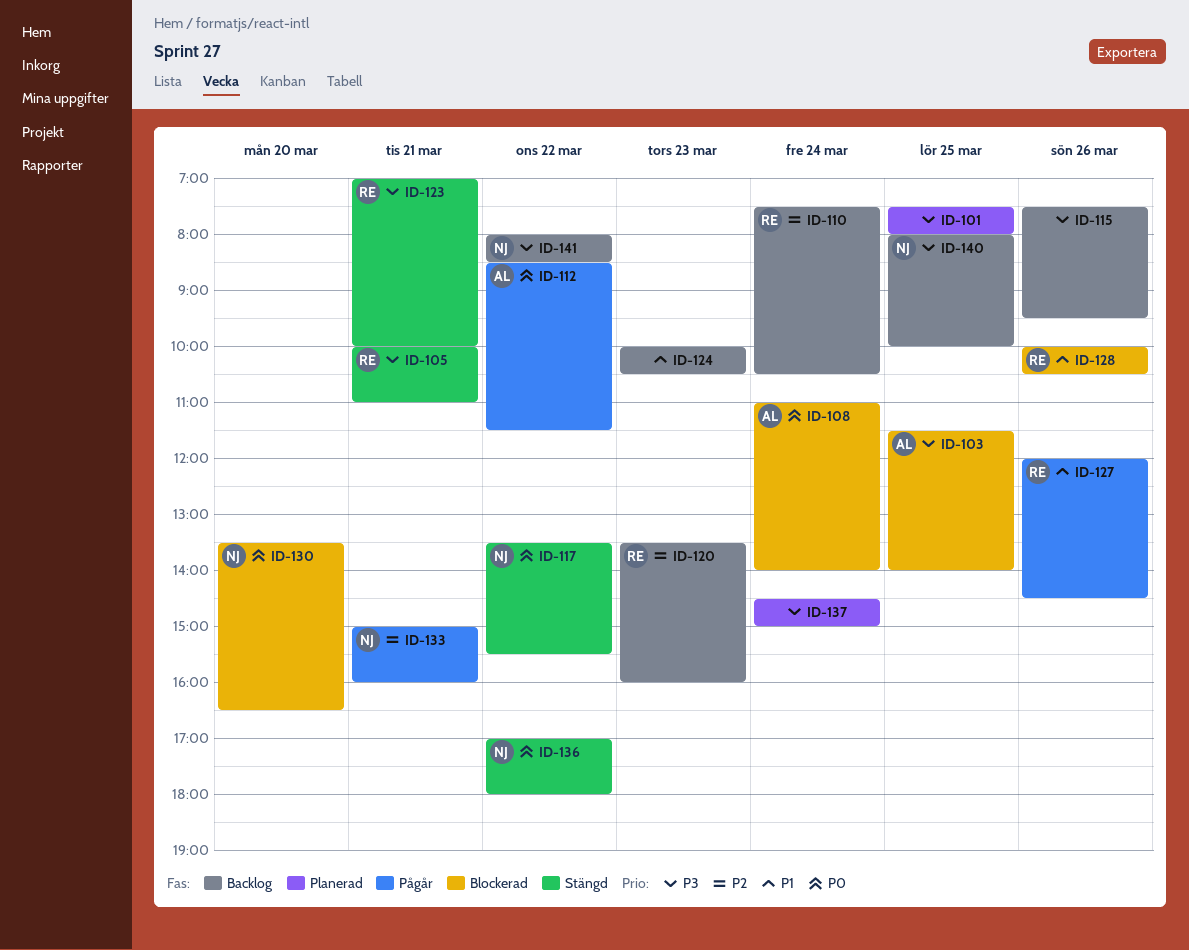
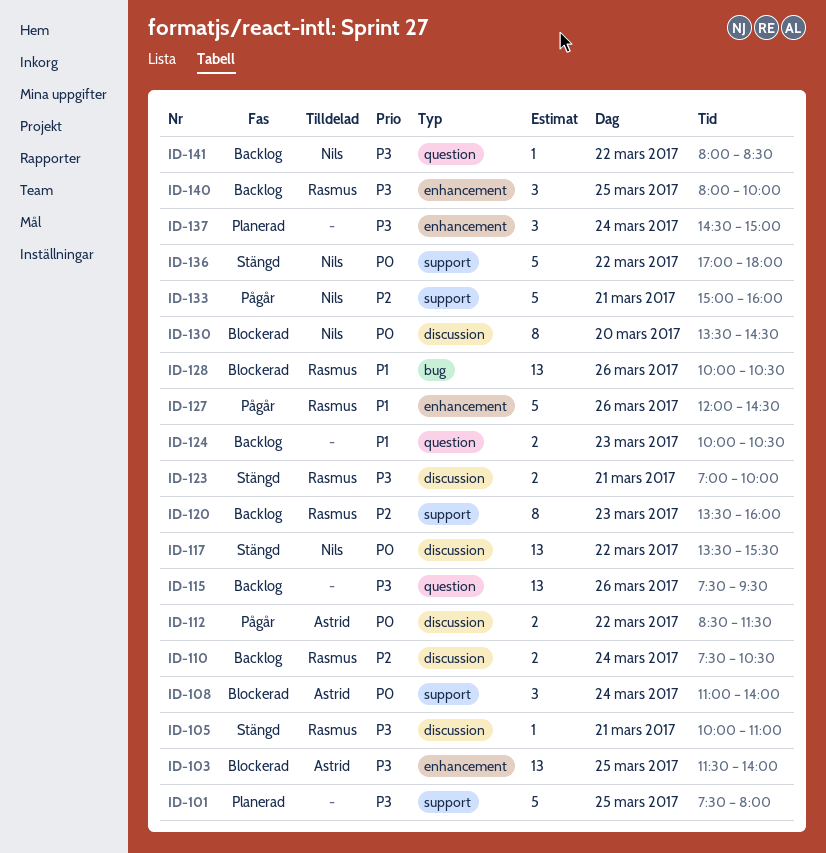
ID-130, ends: 16:30 -> 14:30
ID-140, owner: Nils -> Rasmus

